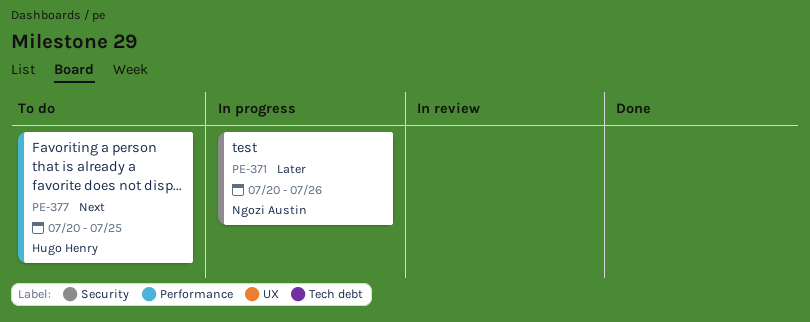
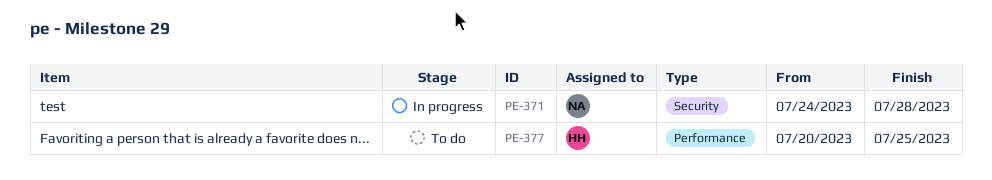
PE-371, start: Jul 20 -> Jul 24
PE-371, due: Jul 26 -> Jul 28

